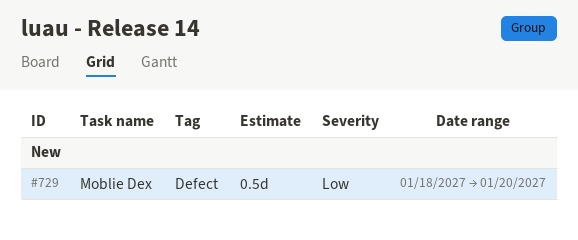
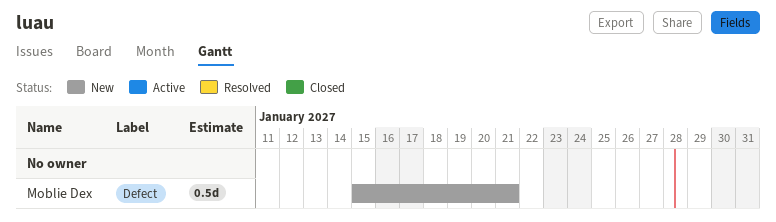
Moblie Dex, start: Jan 18 -> Jan 15
Moblie Dex, due: Jan 20 -> Jan 21

